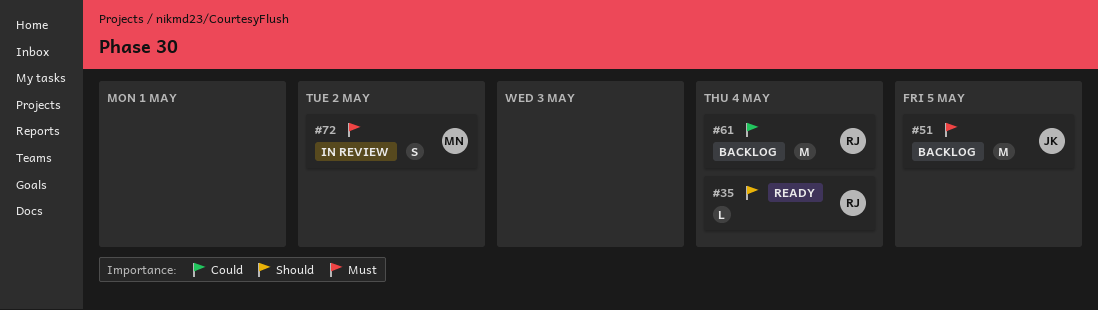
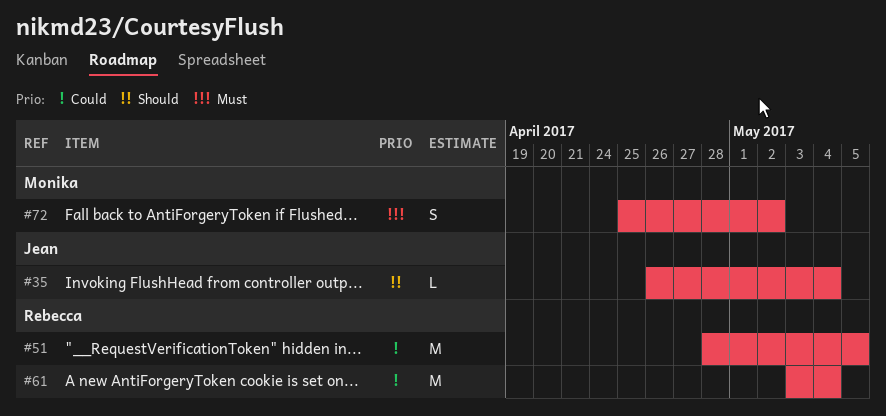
#35, owner: Rebecca -> Jean
#51, owner: Jean -> Rebecca
#51, priority: Must -> Could

